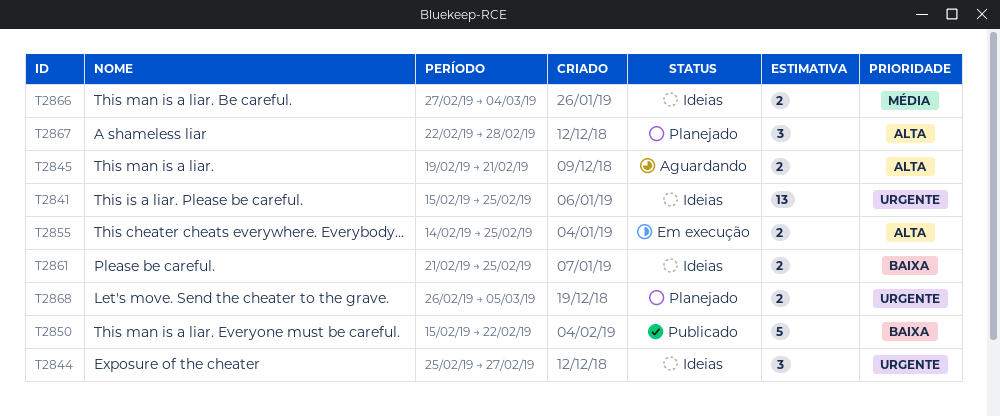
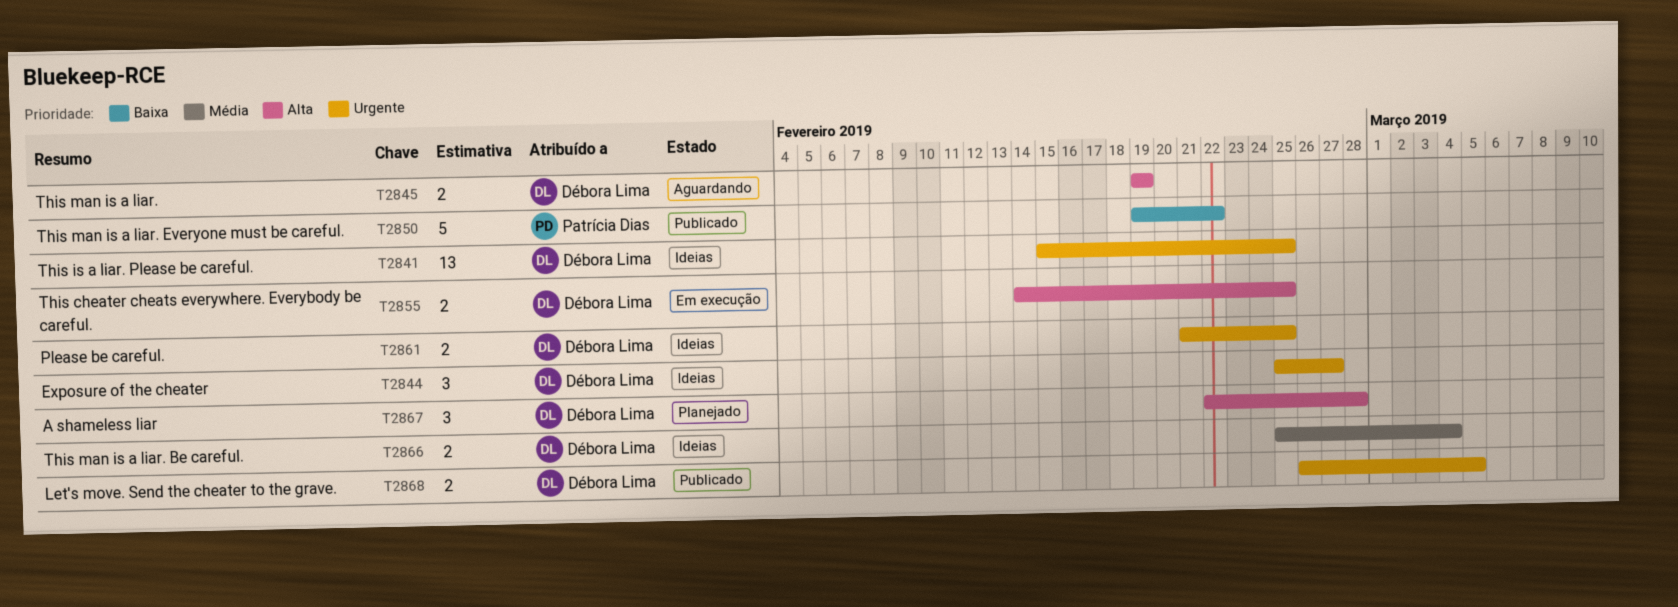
T2845, due: Feb 21 -> Feb 19
T2850, start: Feb 15 -> Feb 19
T2861, priority: Baixa -> Urgente
T2866, start: Feb 27 -> Feb 25
T2868, status: Planejado -> Publicado

